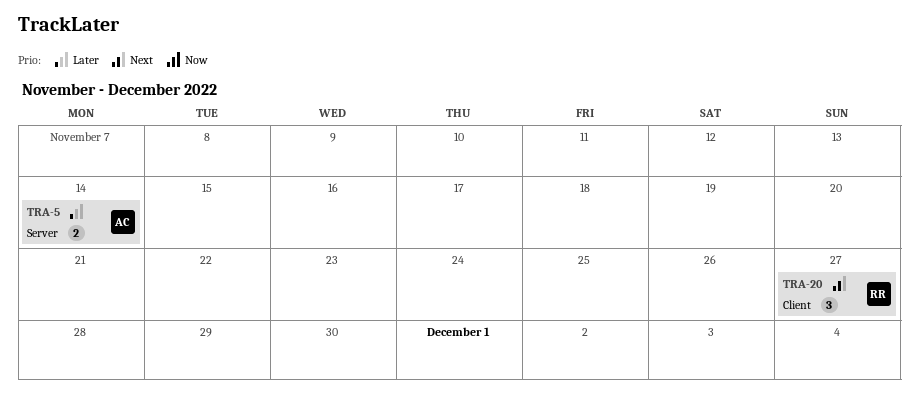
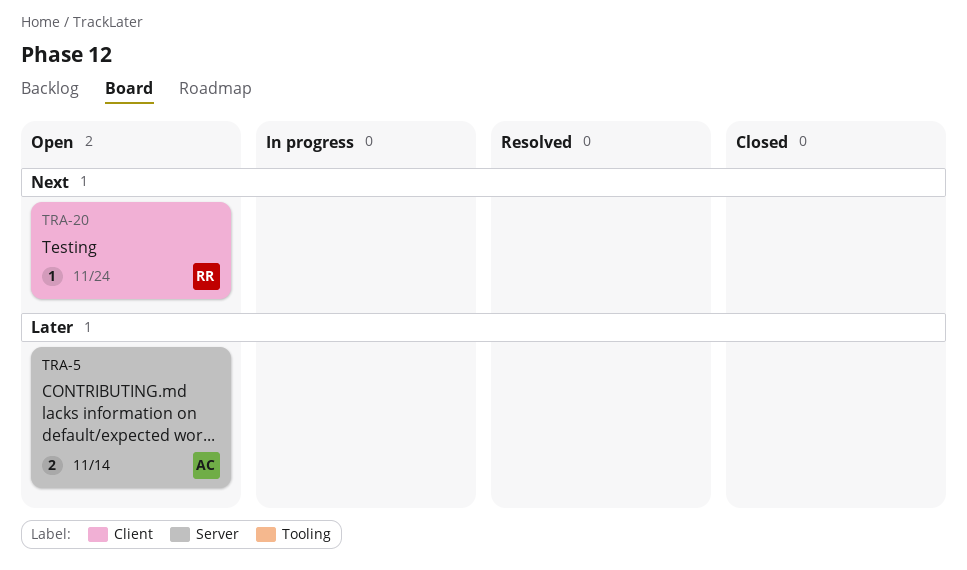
TRA-20, estimate: 3 -> 1
TRA-20, due: Nov 27 -> Nov 24

